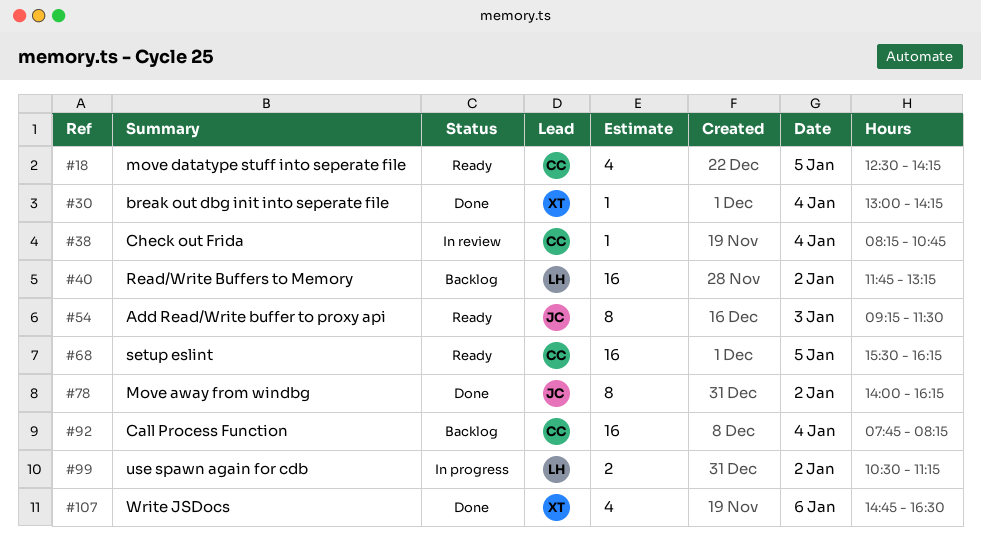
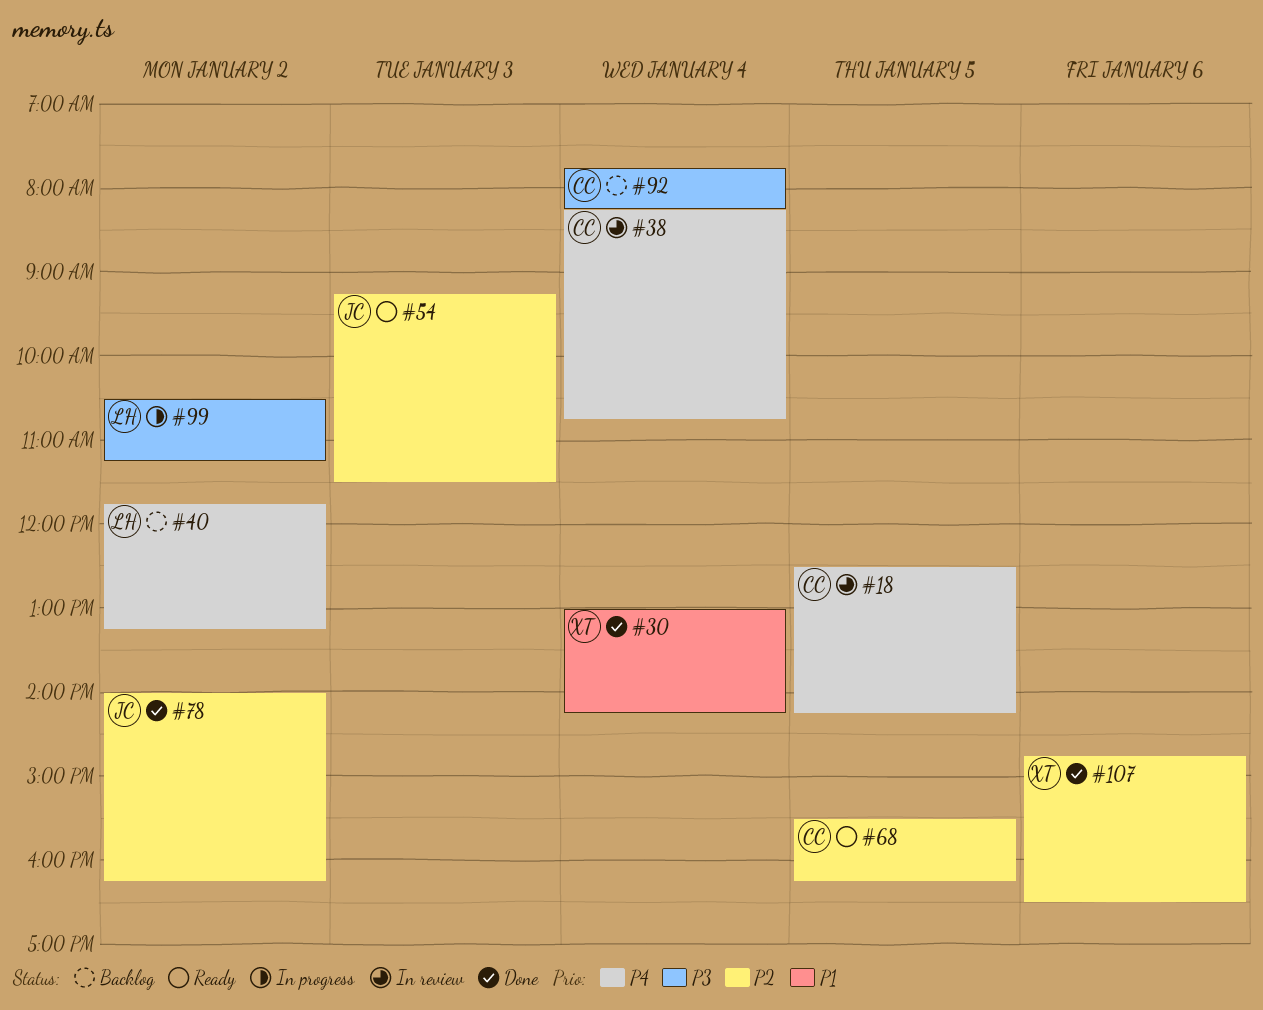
#18, status: Ready -> In review

